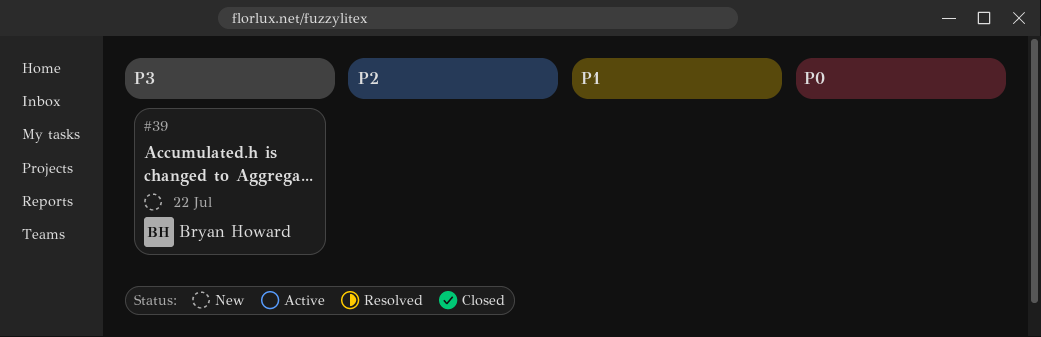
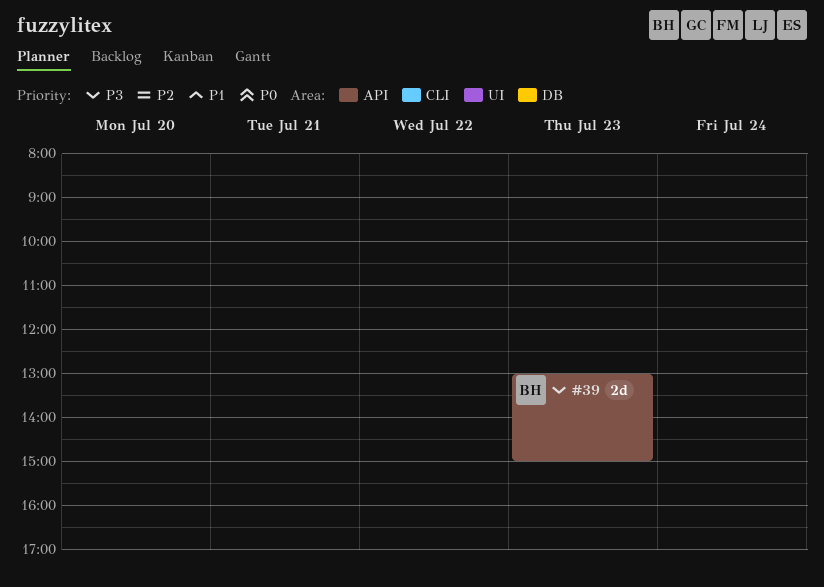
#39, day: Jul 22 -> Jul 23

